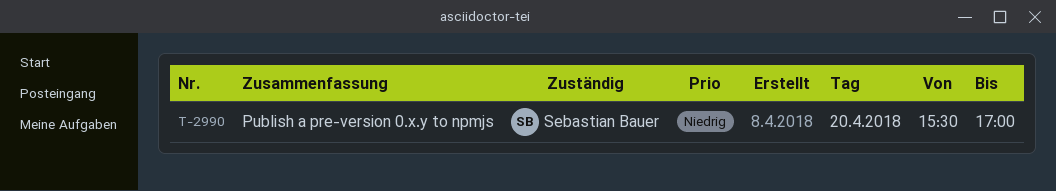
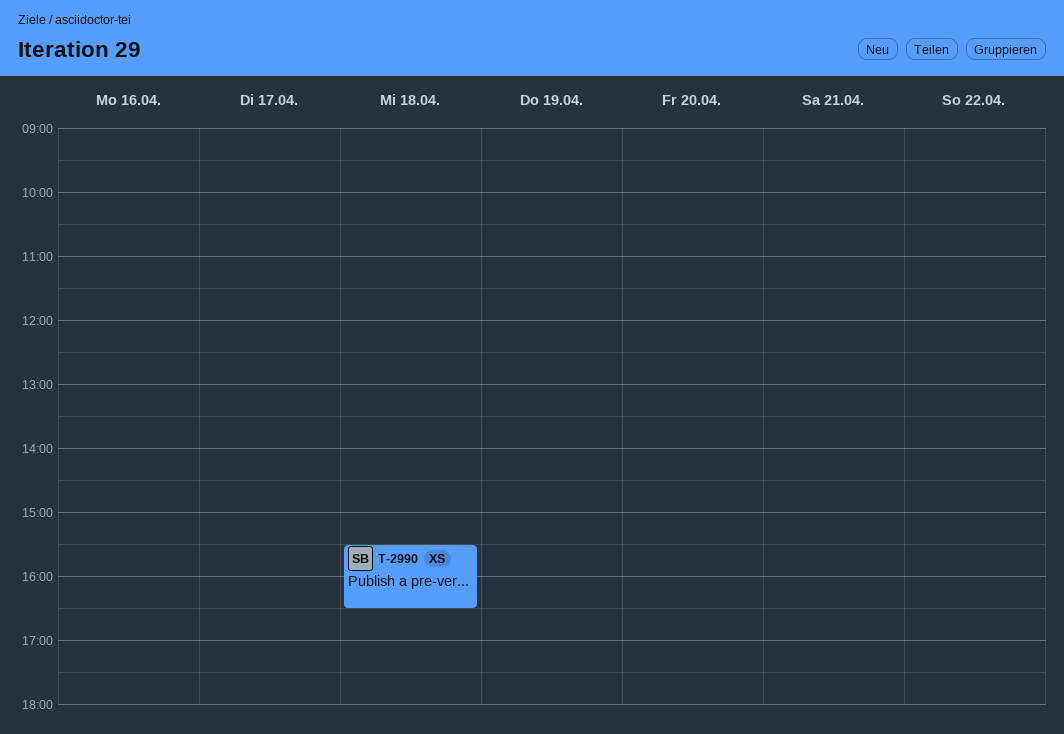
T-2990, day: Apr 20 -> Apr 18
T-2990, ends: 17:00 -> 16:30

